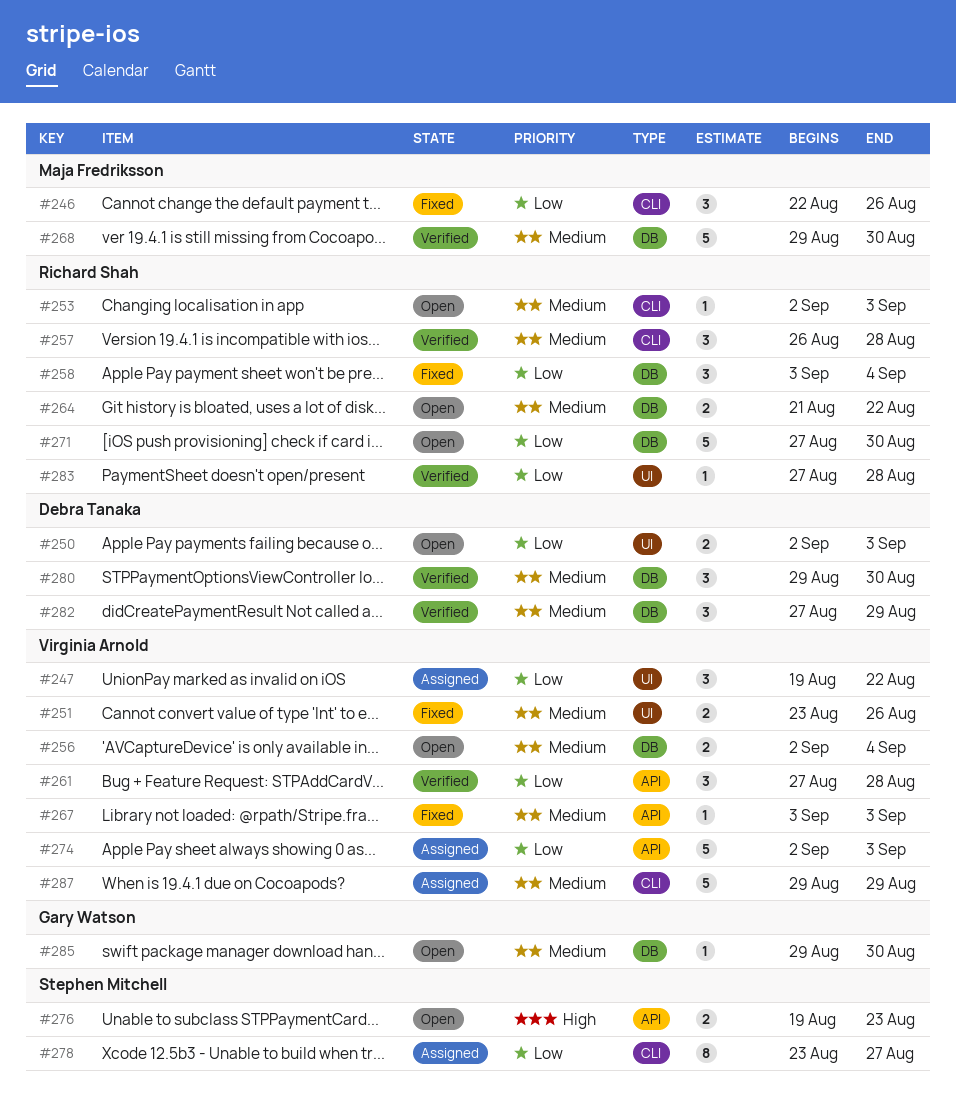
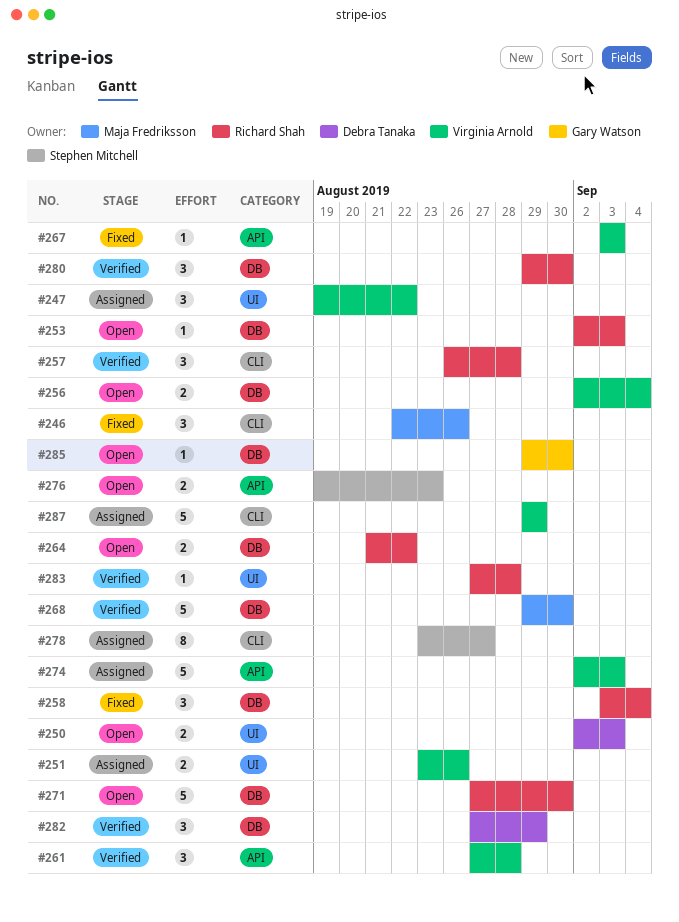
#251, status: Fixed -> Assigned
#253, label: CLI -> DB
#280, owner: Debra Tanaka -> Richard Shah

